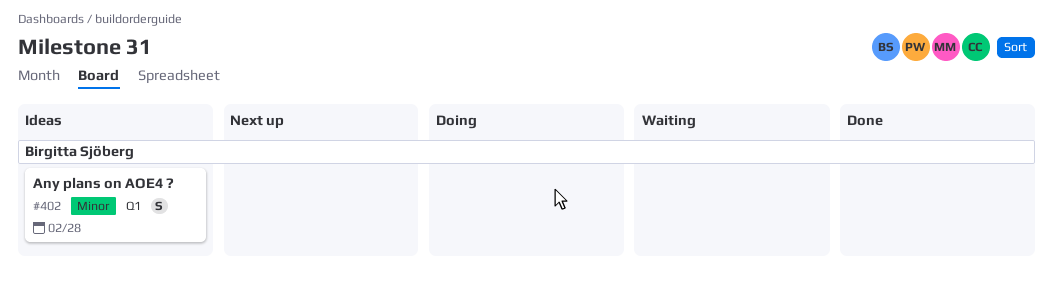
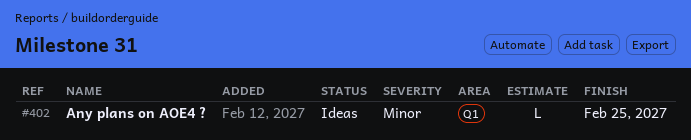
#402, estimate: S -> L
#402, due: Feb 28 -> Feb 25

